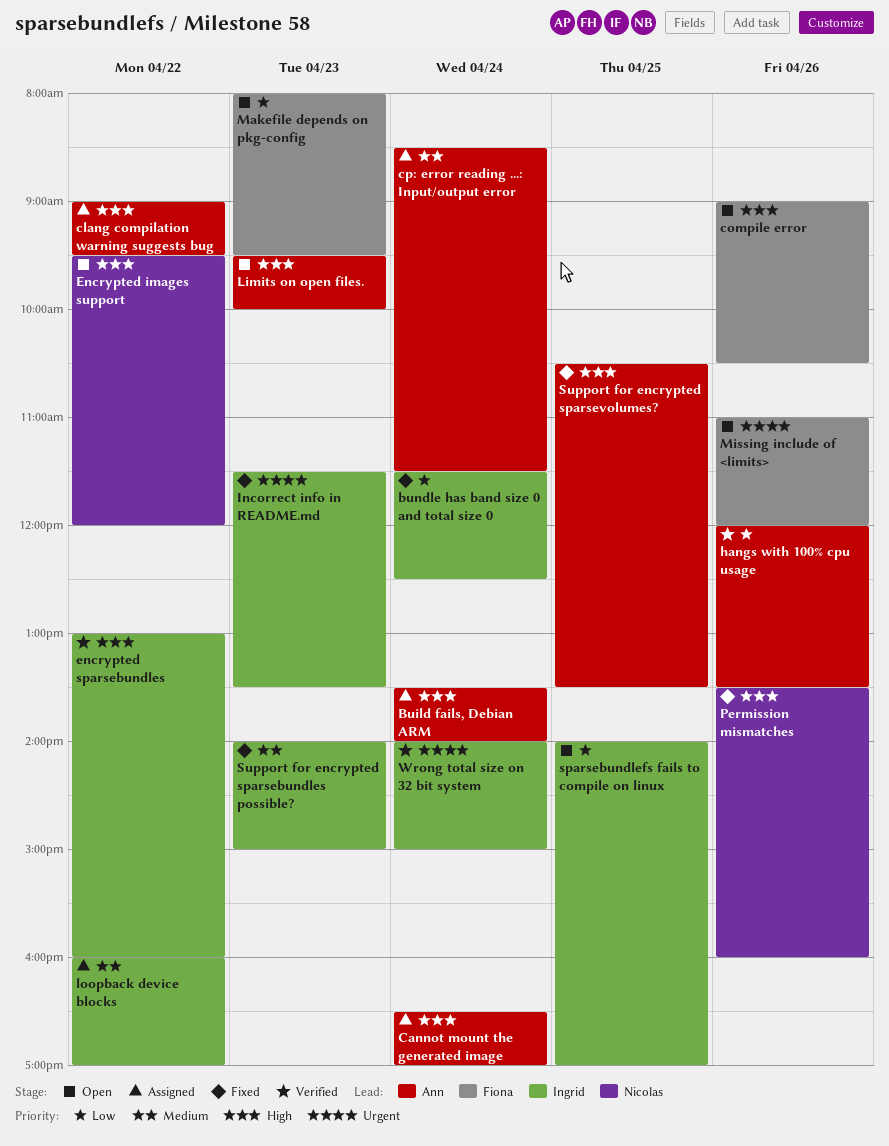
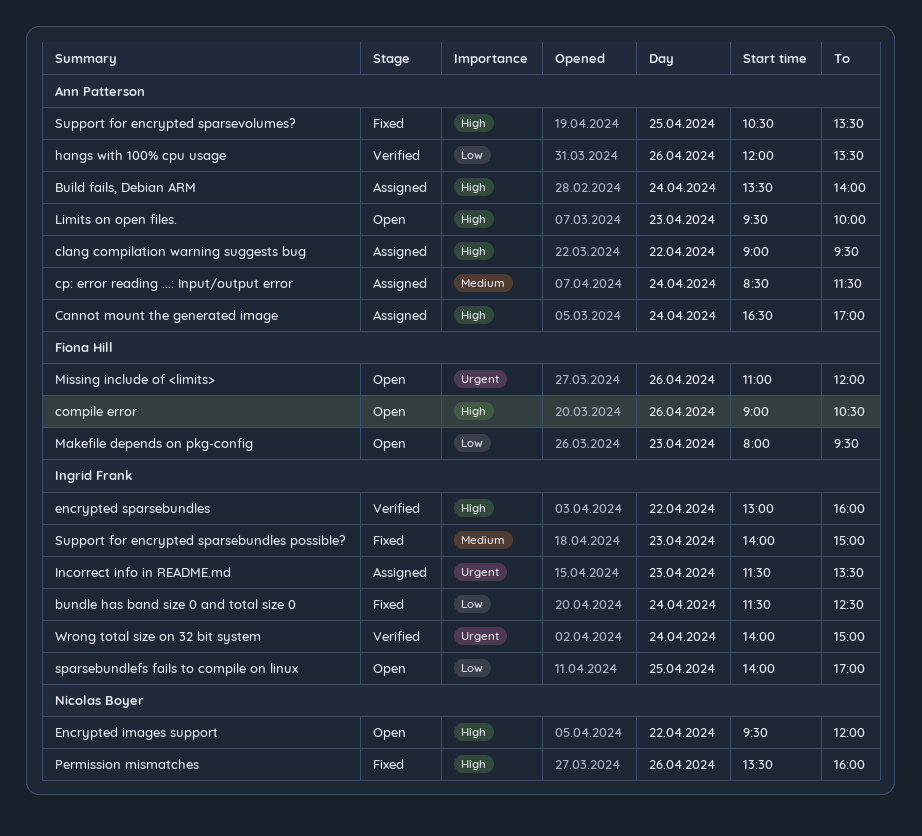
Incorrect info in README.md, status: Fixed -> Assigned
loopback device blocks: present -> none

